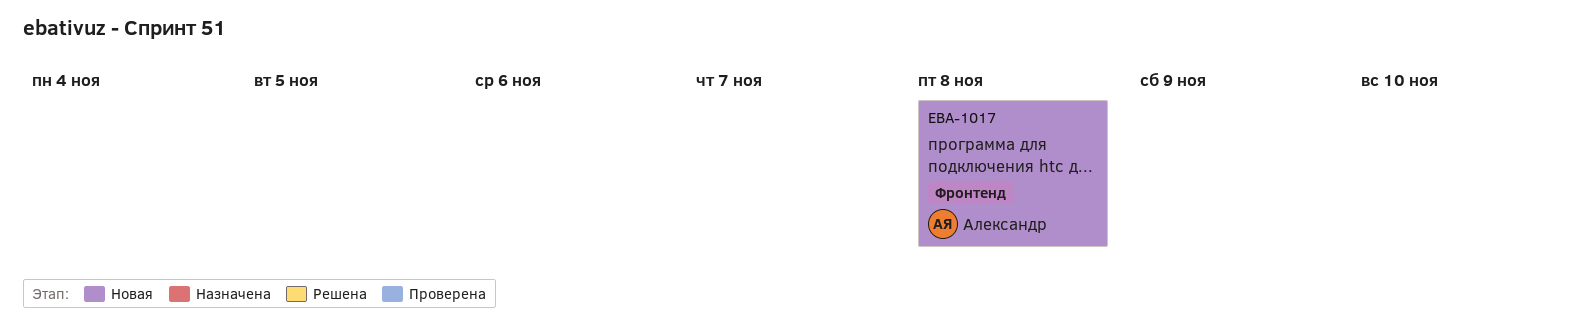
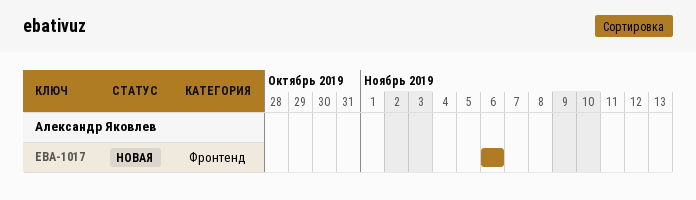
EBA-1017, due: Nov 8 -> Nov 6

